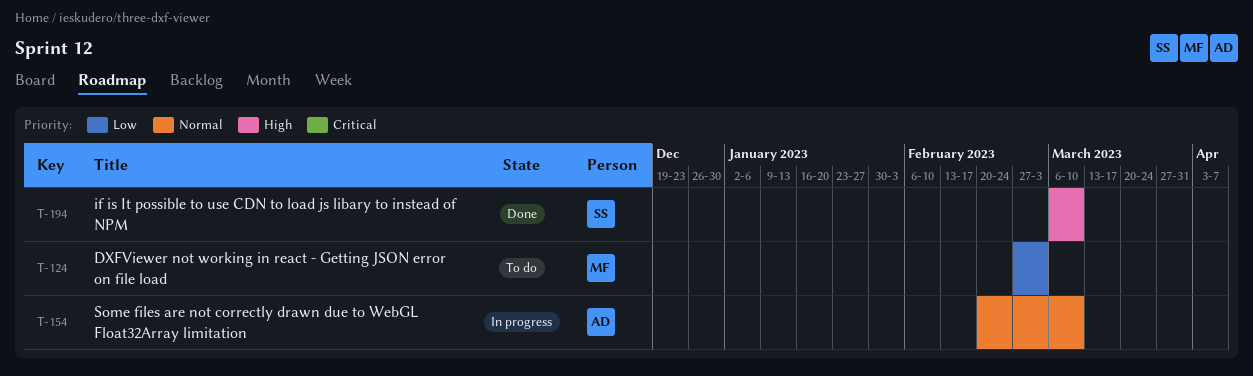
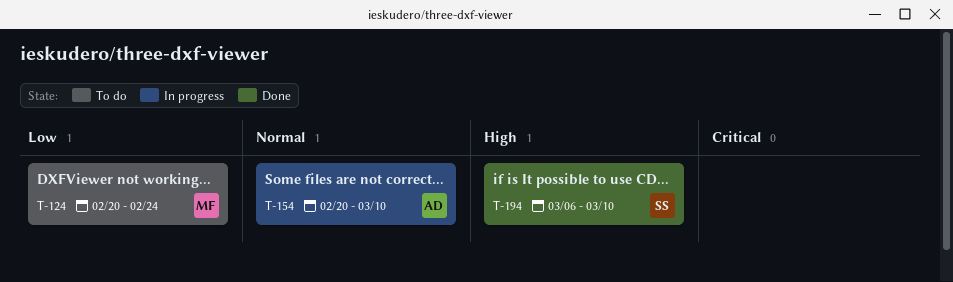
T-124, start: Feb 27 -> Feb 20
T-124, due: Mar 3 -> Feb 24

